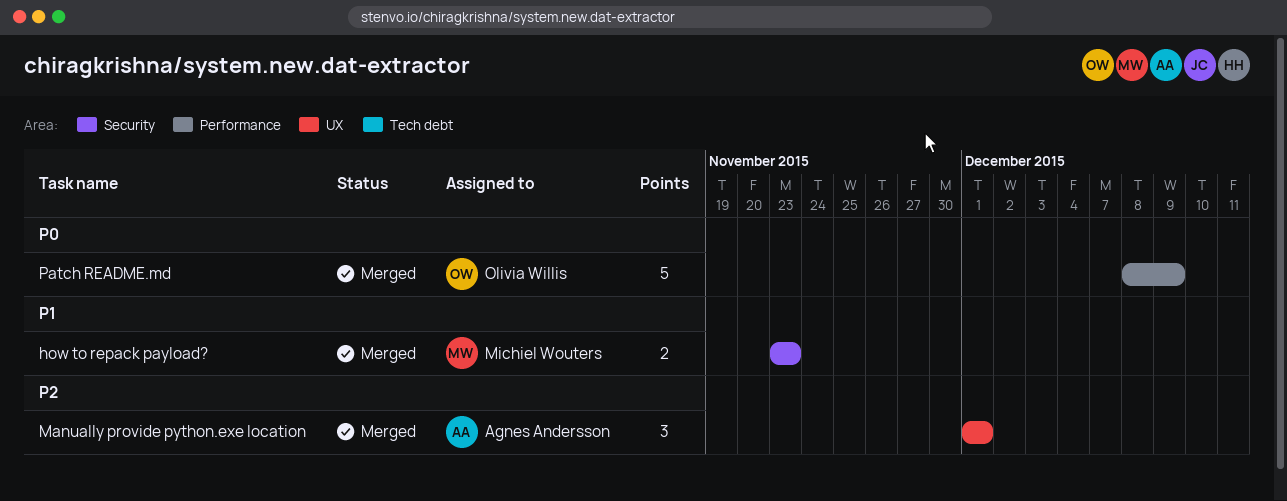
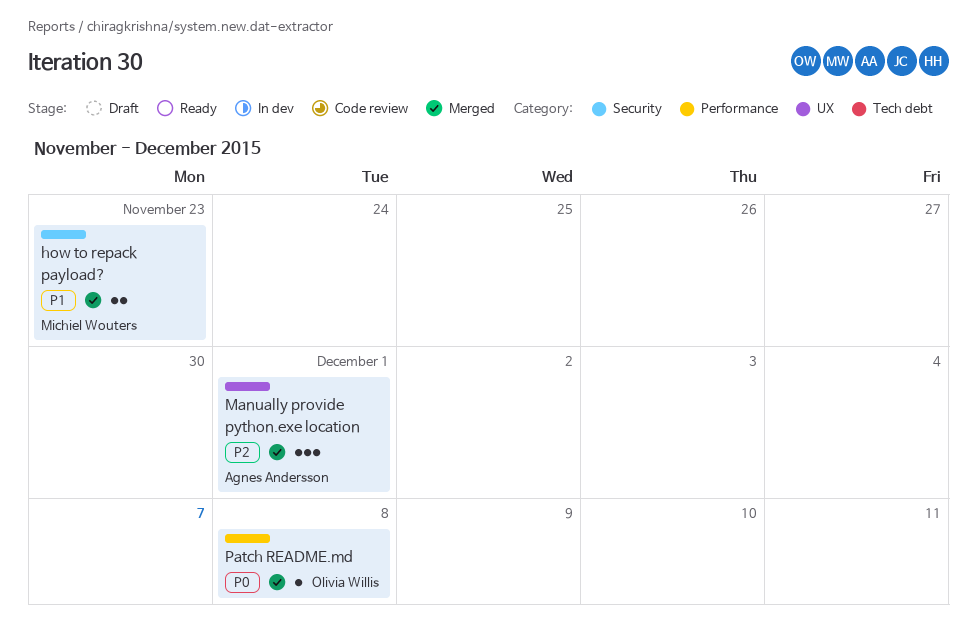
Patch README.md, estimate: 5 -> 1
Patch README.md, due: Dec 9 -> Dec 8

